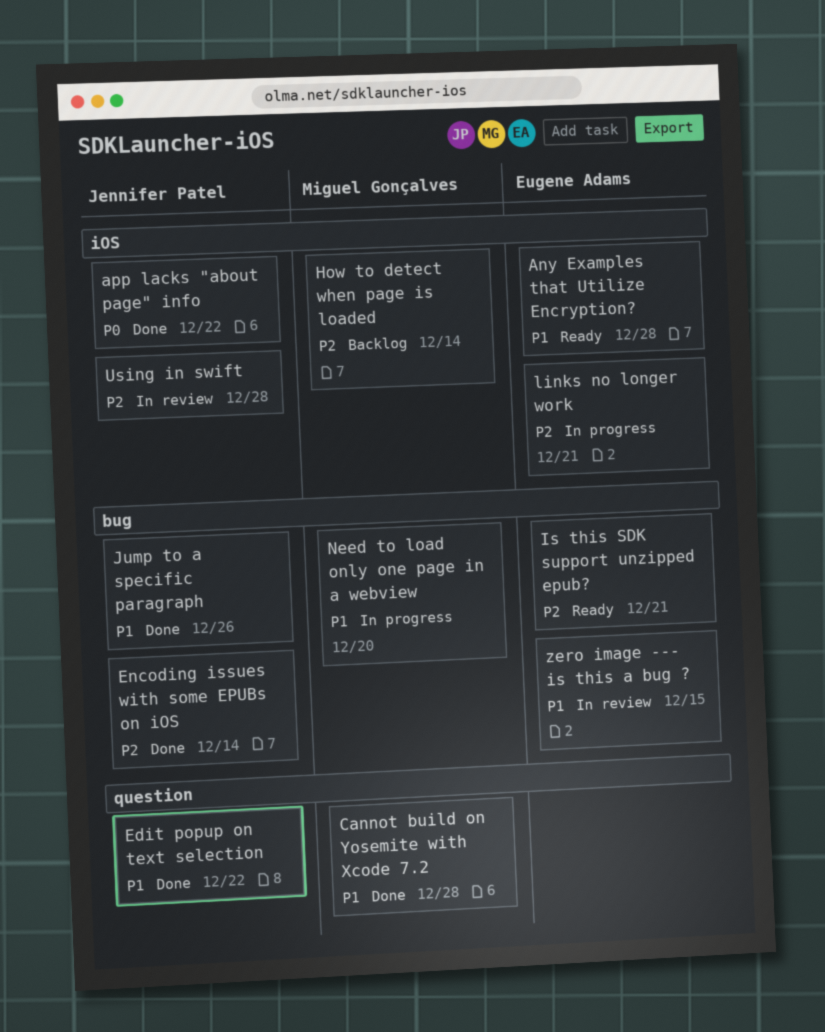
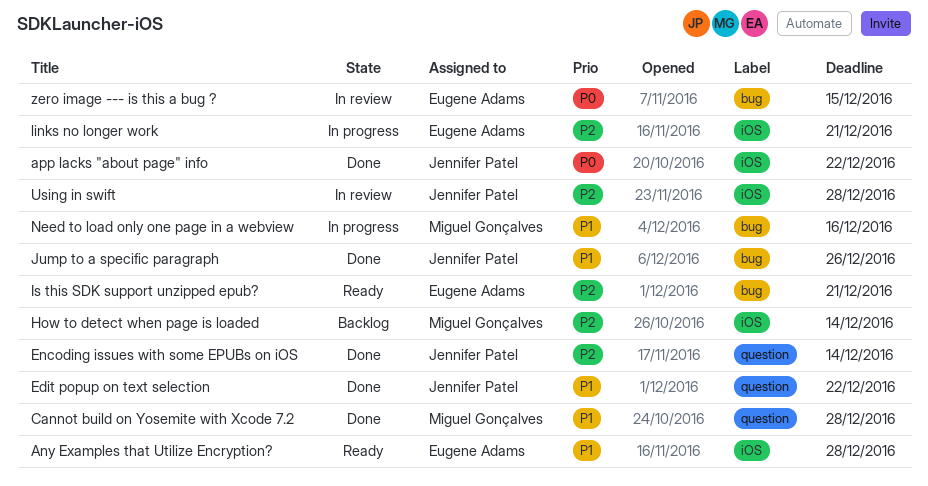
Encoding issues with some EPUBs on iOS, label: bug -> question
Need to load only one page in a webview, due: Dec 20 -> Dec 16
zero image --- is this a bug ?, priority: P1 -> P0

